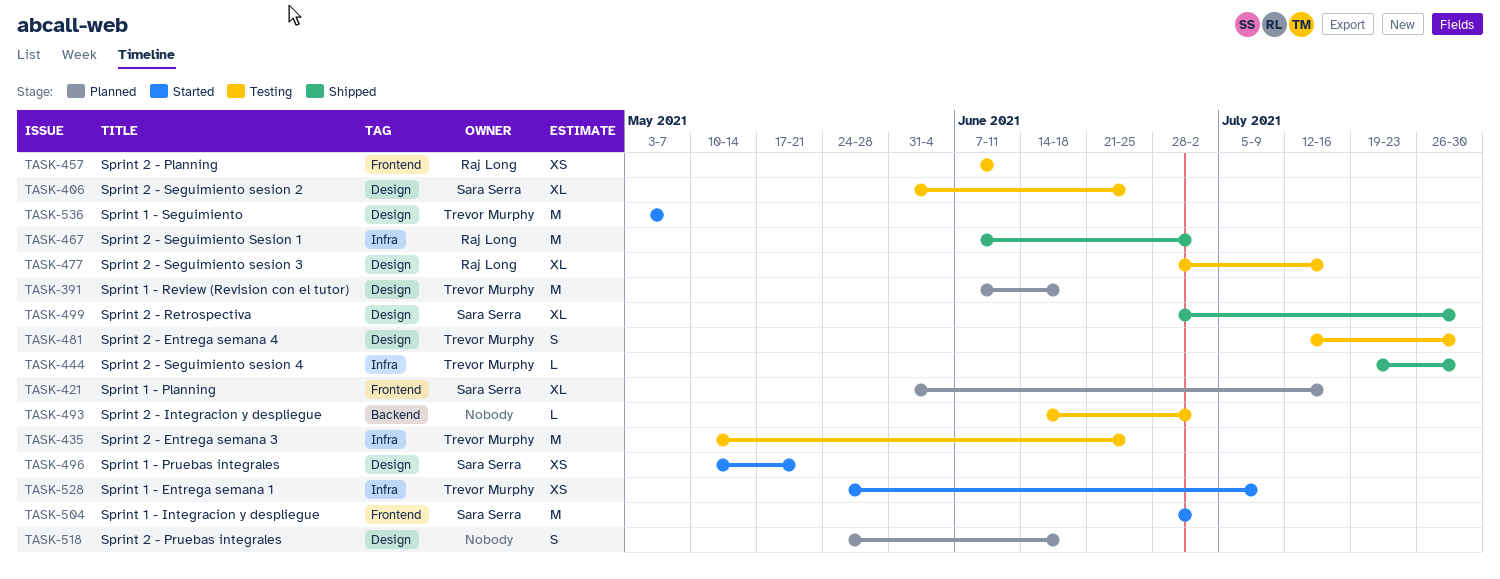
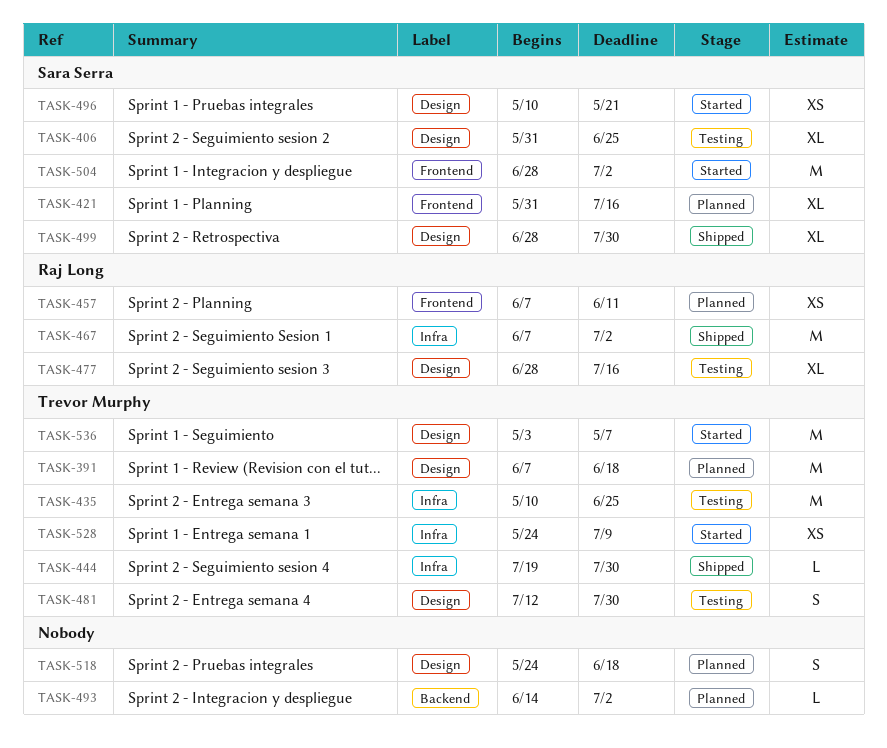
TASK-457, status: Testing -> Planned
TASK-493, status: Testing -> Planned

